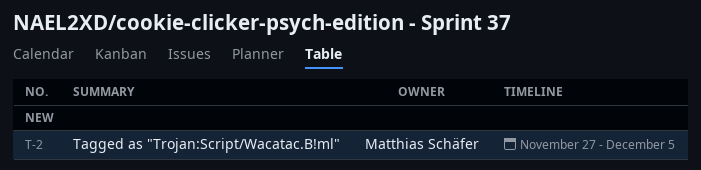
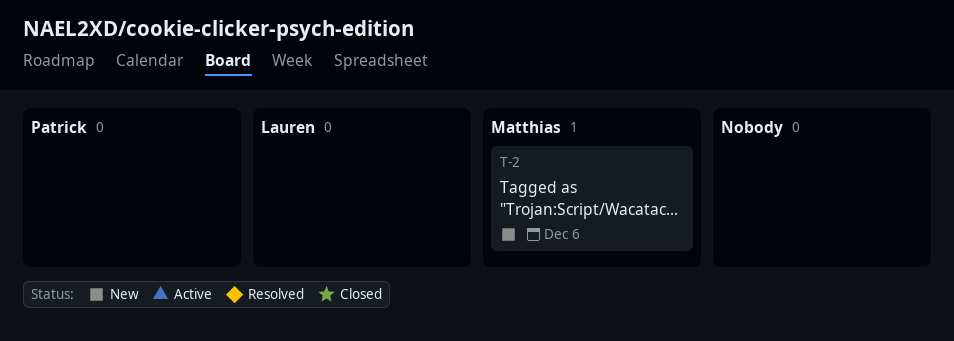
T-2, due: Dec 5 -> Dec 6

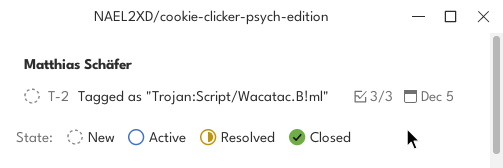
T-2, due: Dec 6 -> Dec 5

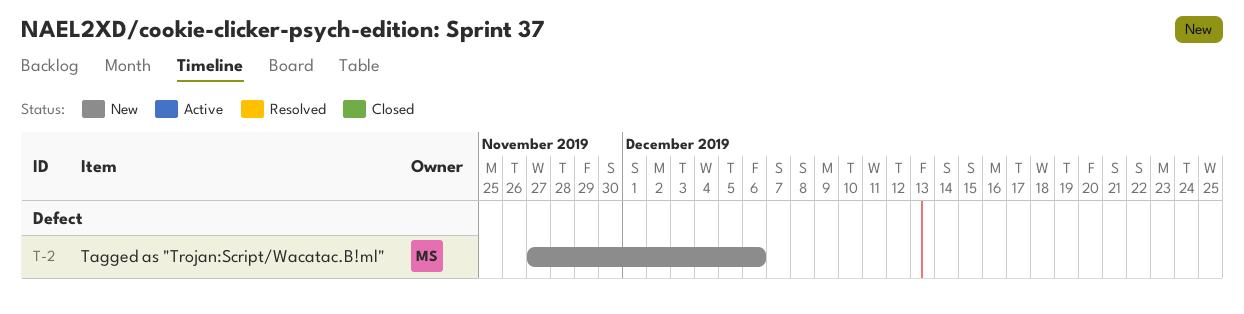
T-2, due: Dec 5 -> Dec 6

